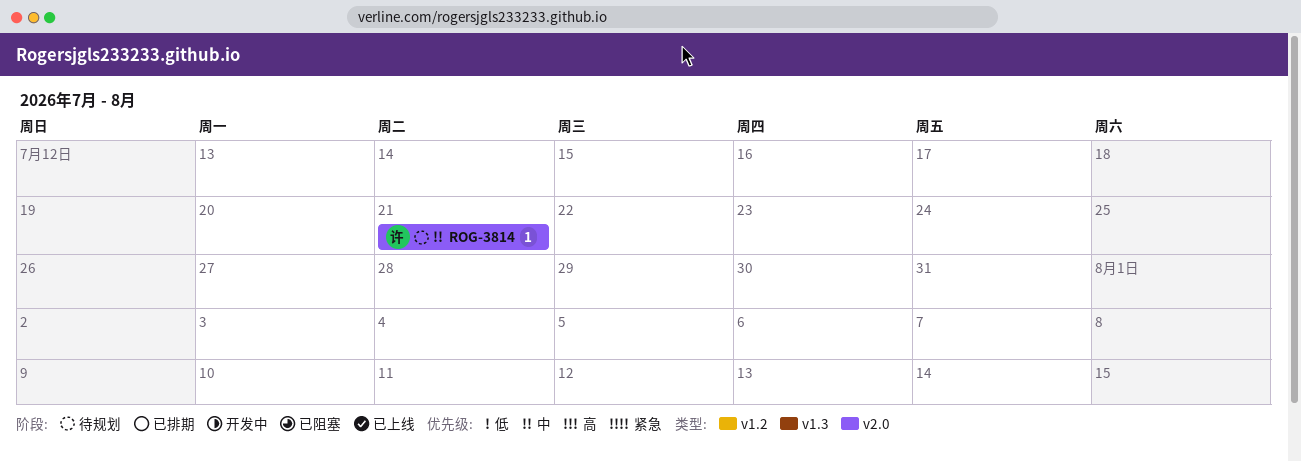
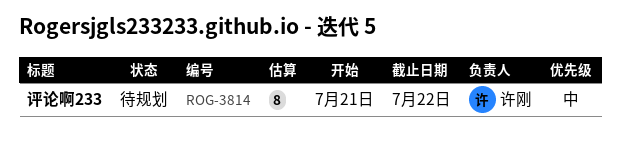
ROG-3814, estimate: 1 -> 8
ROG-3814, due: Jul 21 -> Jul 22

